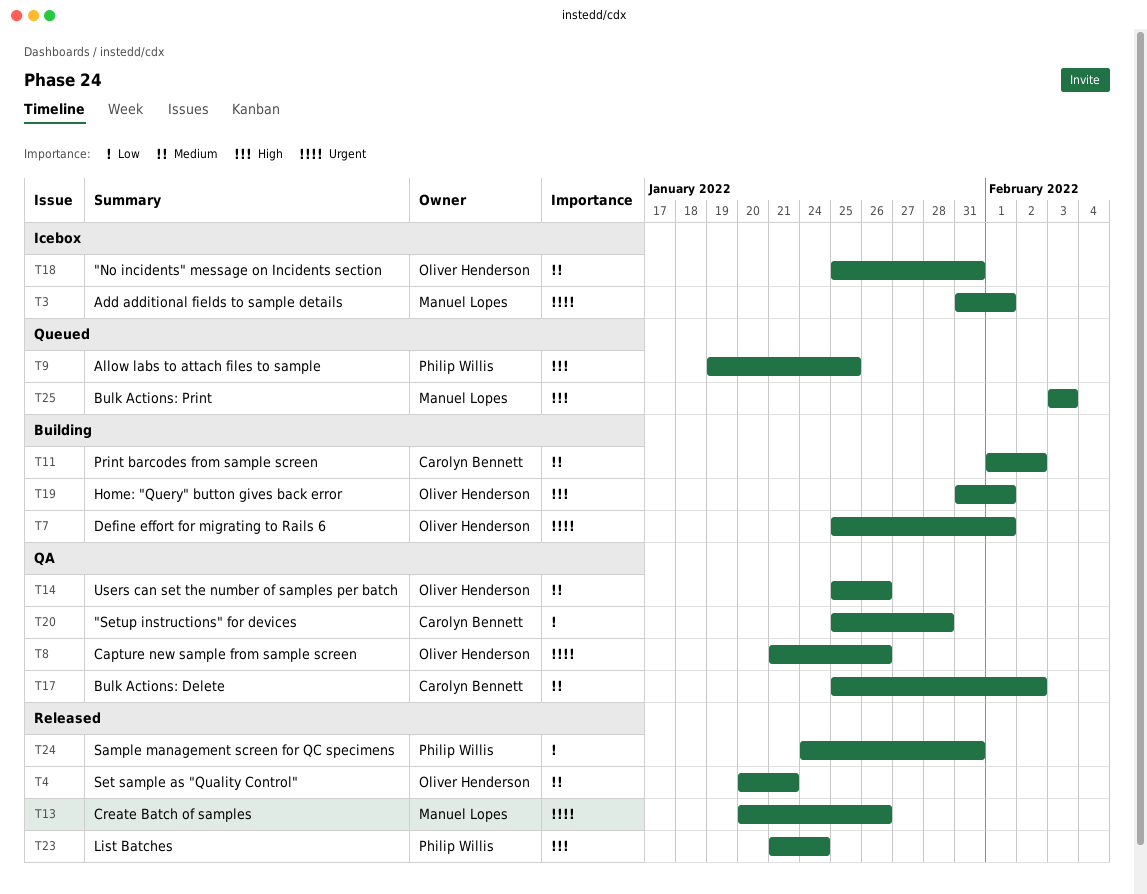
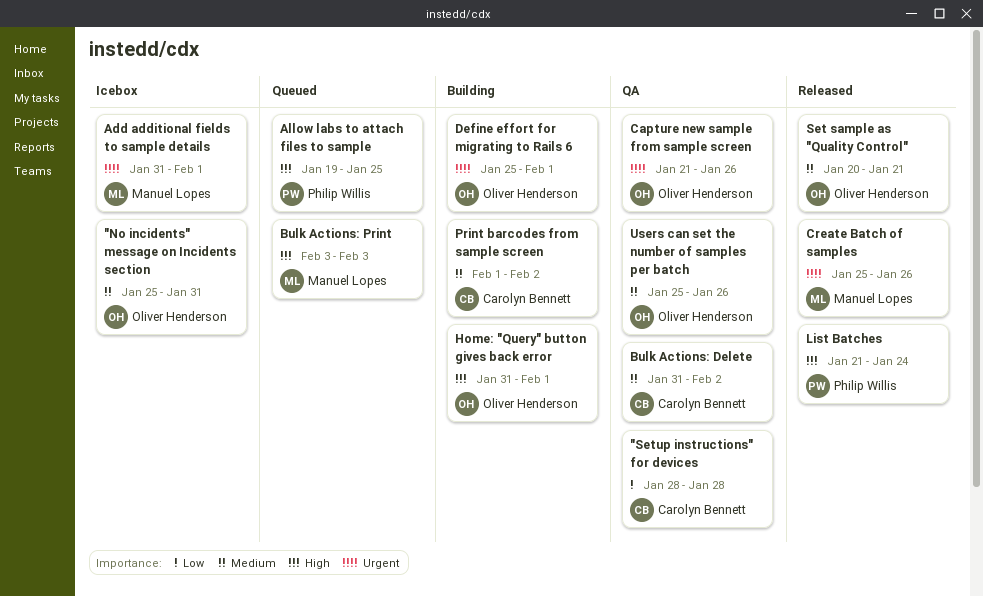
"Setup instructions" for devices, start: Jan 25 -> Jan 28
Bulk Actions: Delete, start: Jan 25 -> Jan 31
Create Batch of samples, start: Jan 20 -> Jan 25
Sample management screen for QC specimens: present -> none

